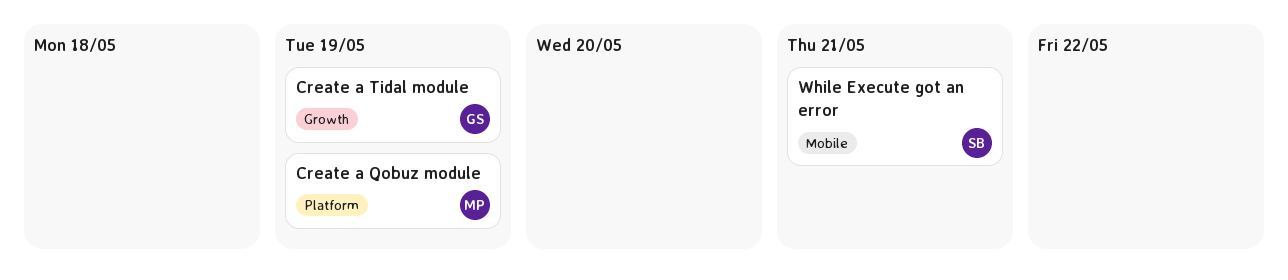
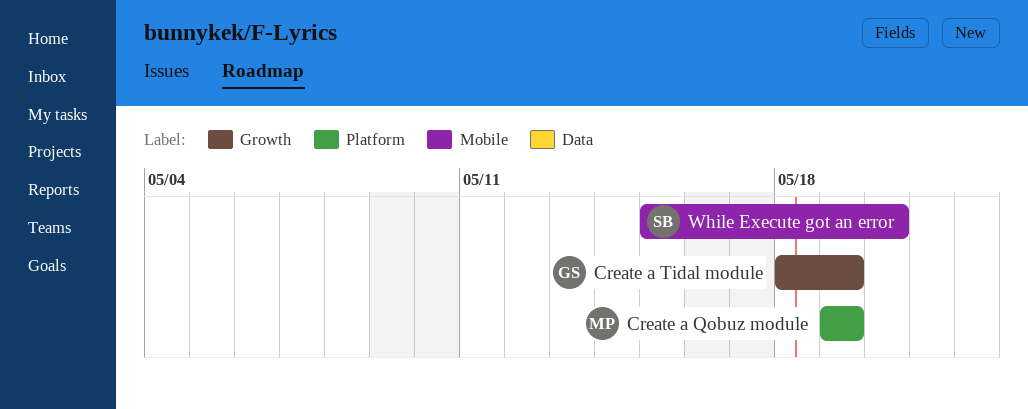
While Execute got an error, due: May 21 -> May 20

